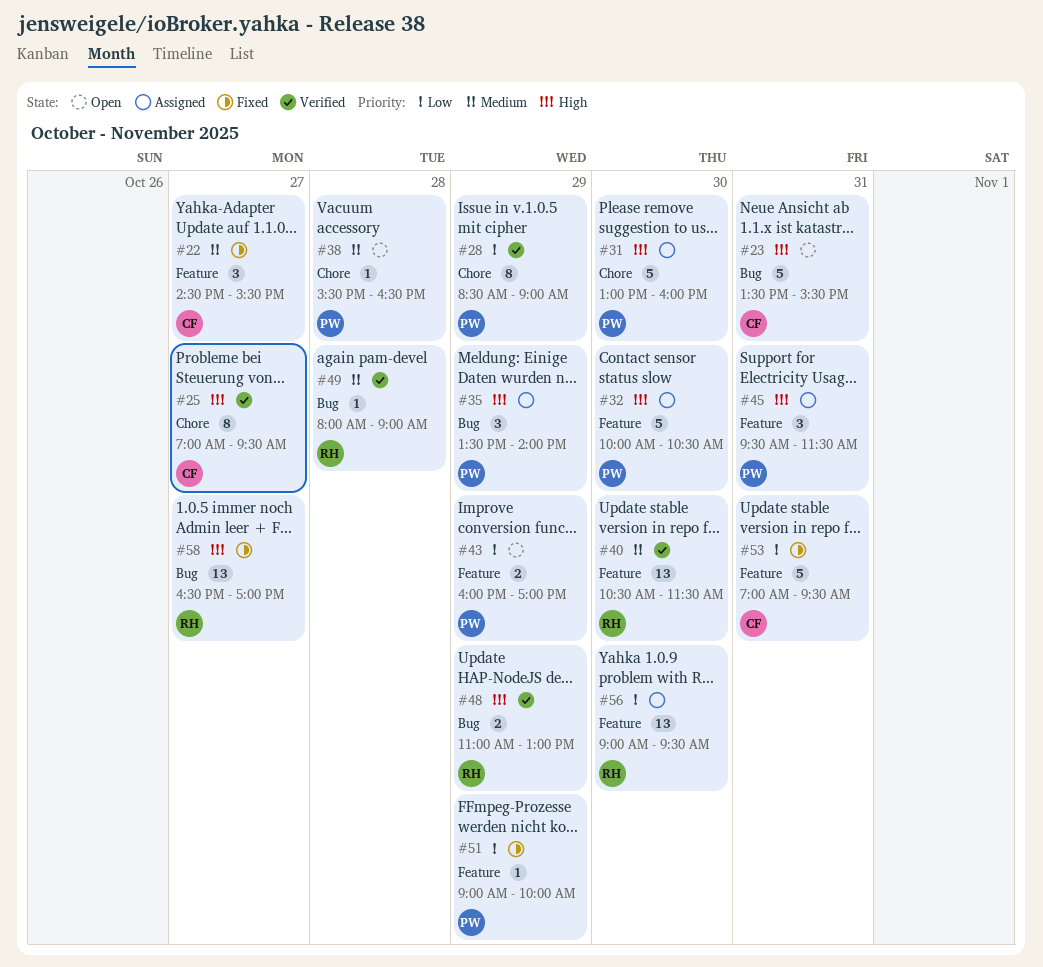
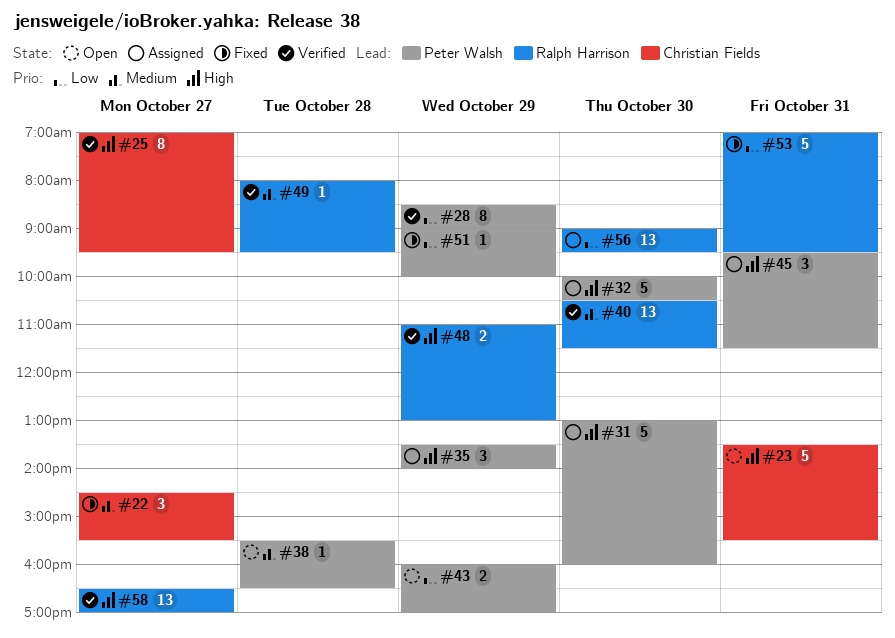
#49, ends: 09:00 -> 09:30
#53, owner: Christian Fields -> Ralph Harrison
#58, status: Fixed -> Verified

